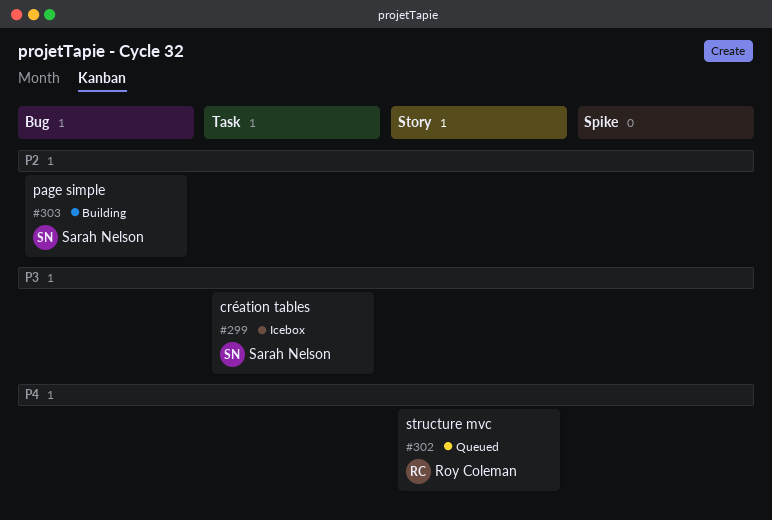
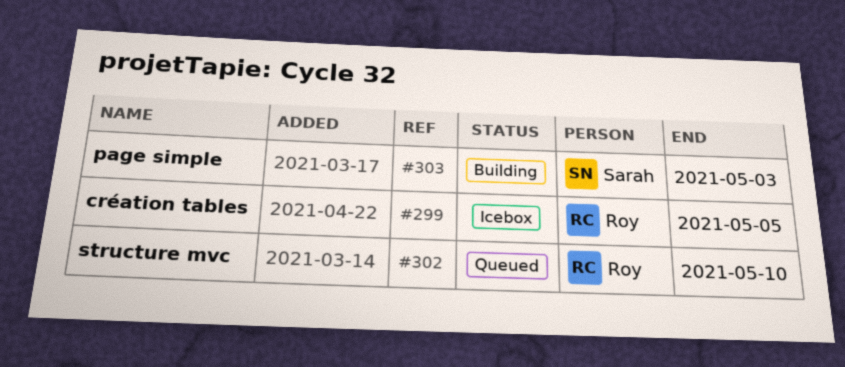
#299, owner: Sarah Nelson -> Roy Coleman

